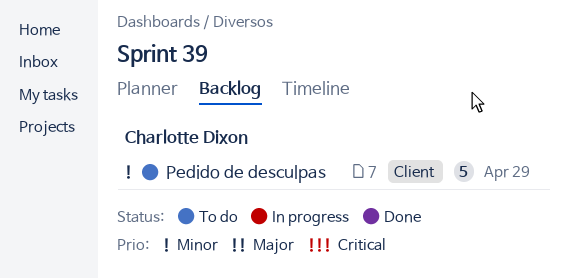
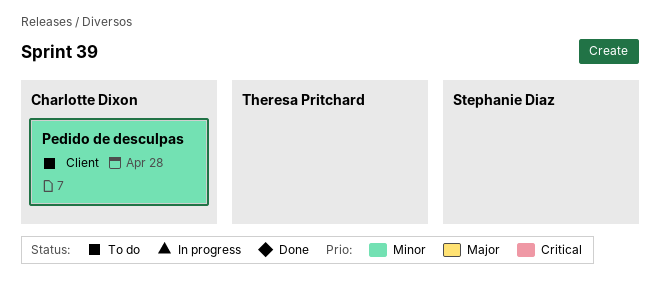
Pedido de desculpas, due: Apr 29 -> Apr 28

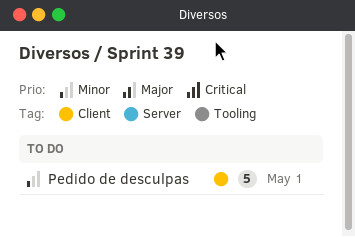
Pedido de desculpas, due: Apr 28 -> May 1

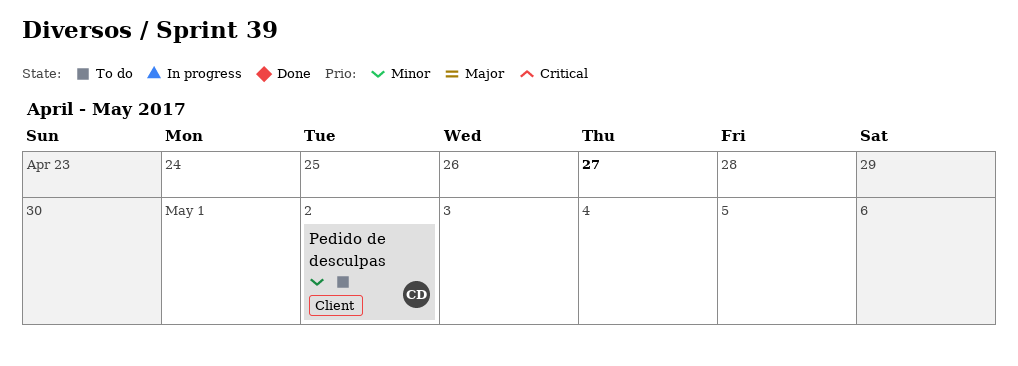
Pedido de desculpas, due: May 1 -> May 2

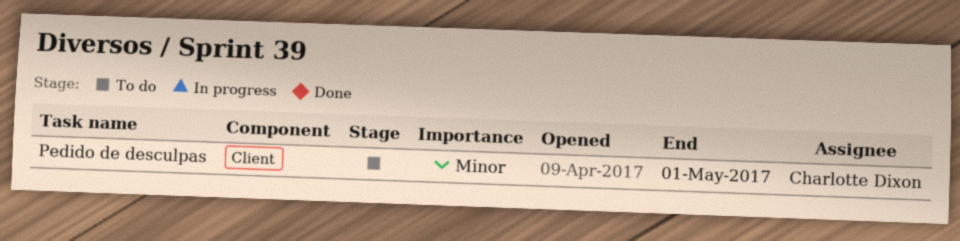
Pedido de desculpas, due: May 2 -> May 1

